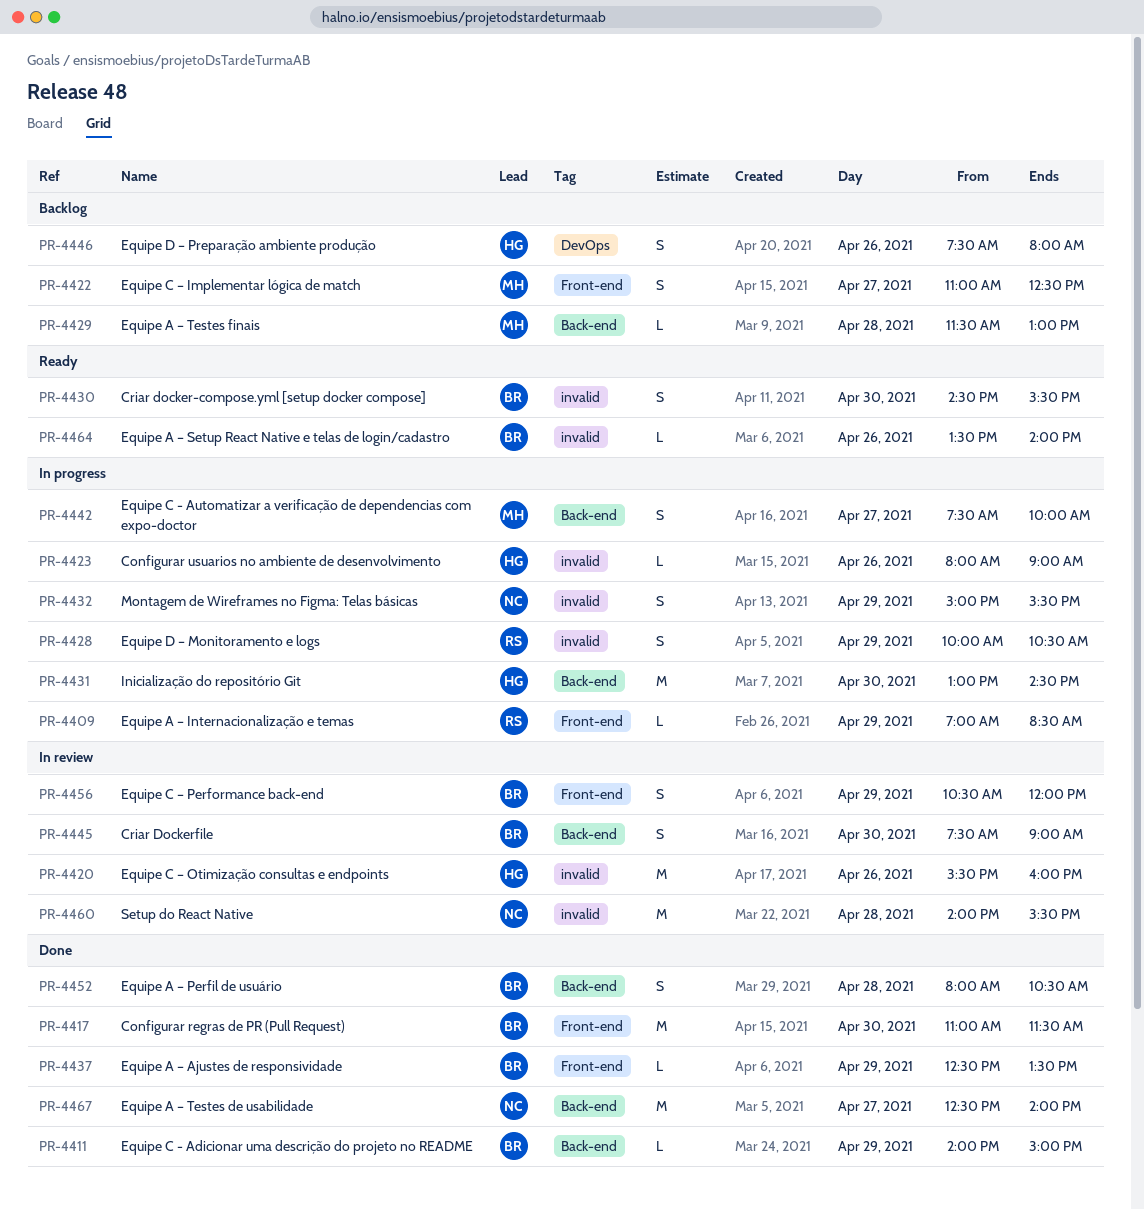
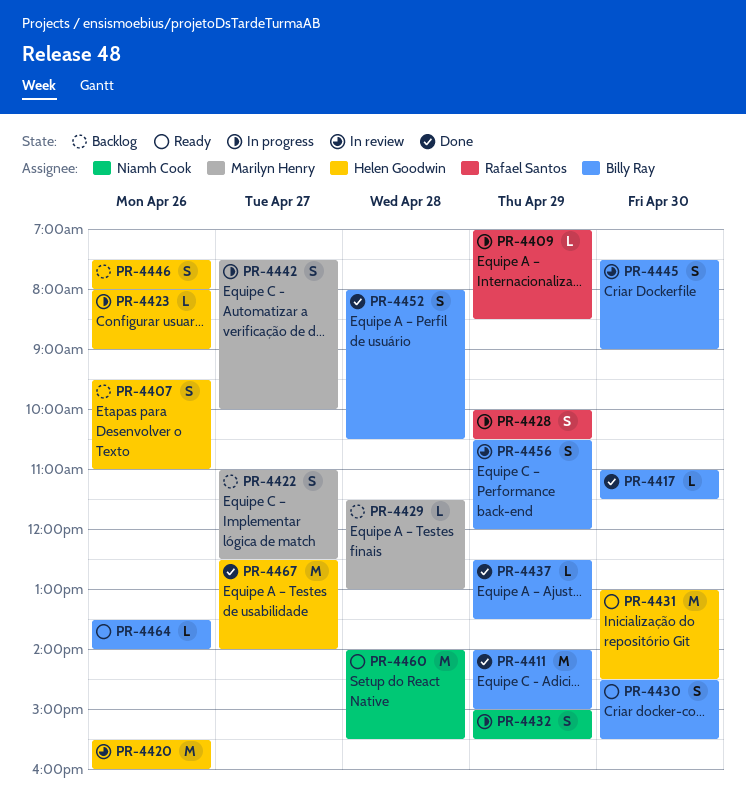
PR-4407: none -> present
PR-4411, estimate: L -> M
PR-4417, estimate: M -> L
PR-4431, status: In progress -> Ready
PR-4460, status: In review -> Ready
PR-4467, owner: Niamh Cook -> Helen Goodwin

